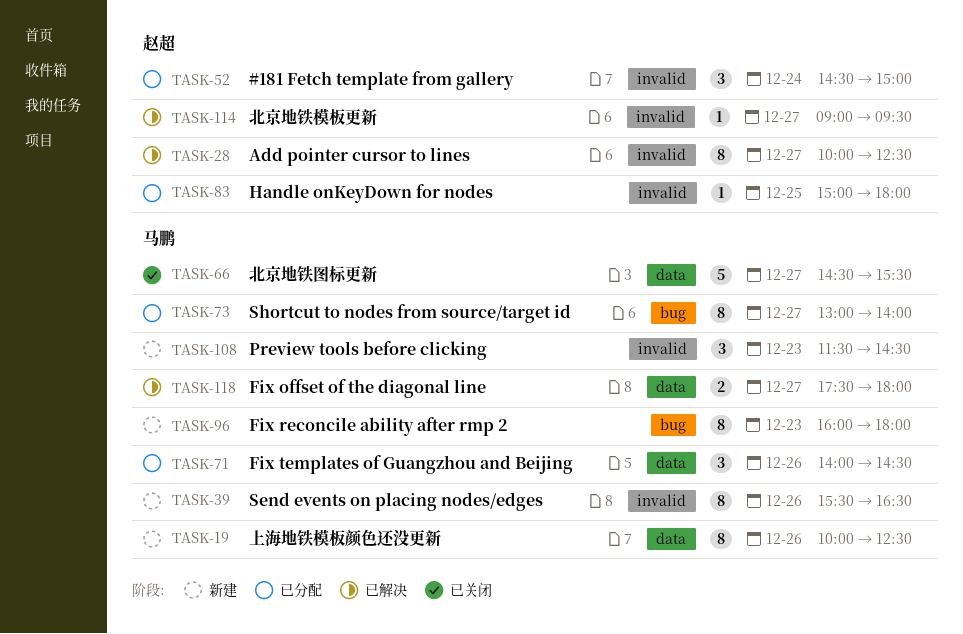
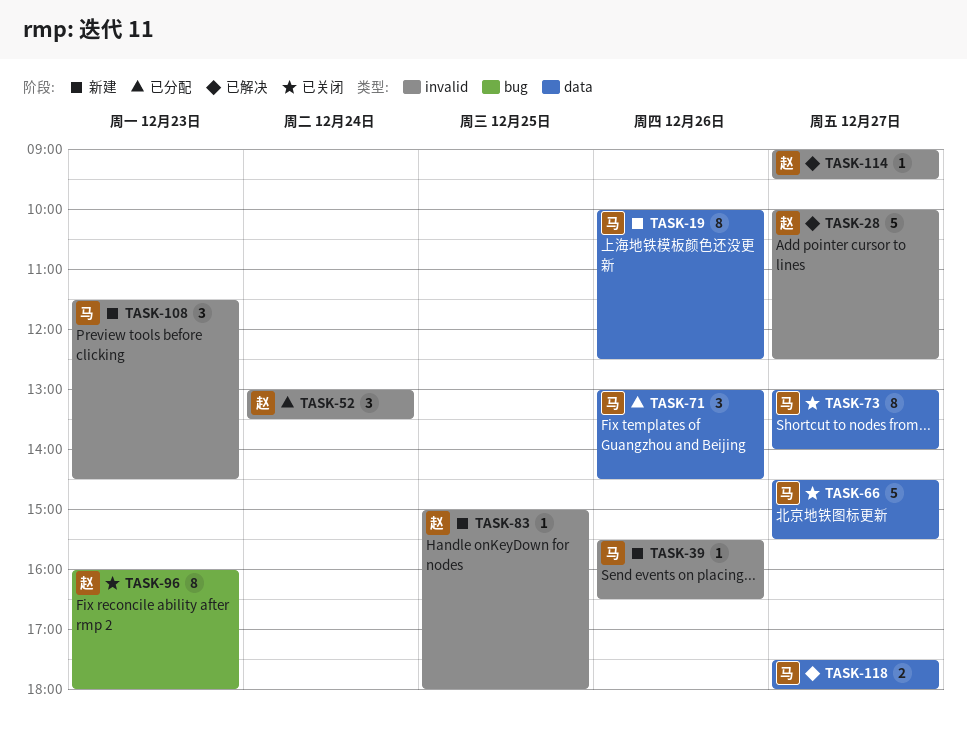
TASK-28, estimate: 8 -> 5
TASK-39, estimate: 8 -> 1
TASK-52, begins: 14:30 -> 13:00
TASK-52, ends: 15:00 -> 13:30
TASK-71, begins: 14:00 -> 13:00
TASK-73, status: 已分配 -> 已关闭
TASK-73, label: bug -> data
TASK-83, status: 已分配 -> 新建
TASK-96, status: 新建 -> 已关闭
TASK-96, owner: 马鹏 -> 赵超

